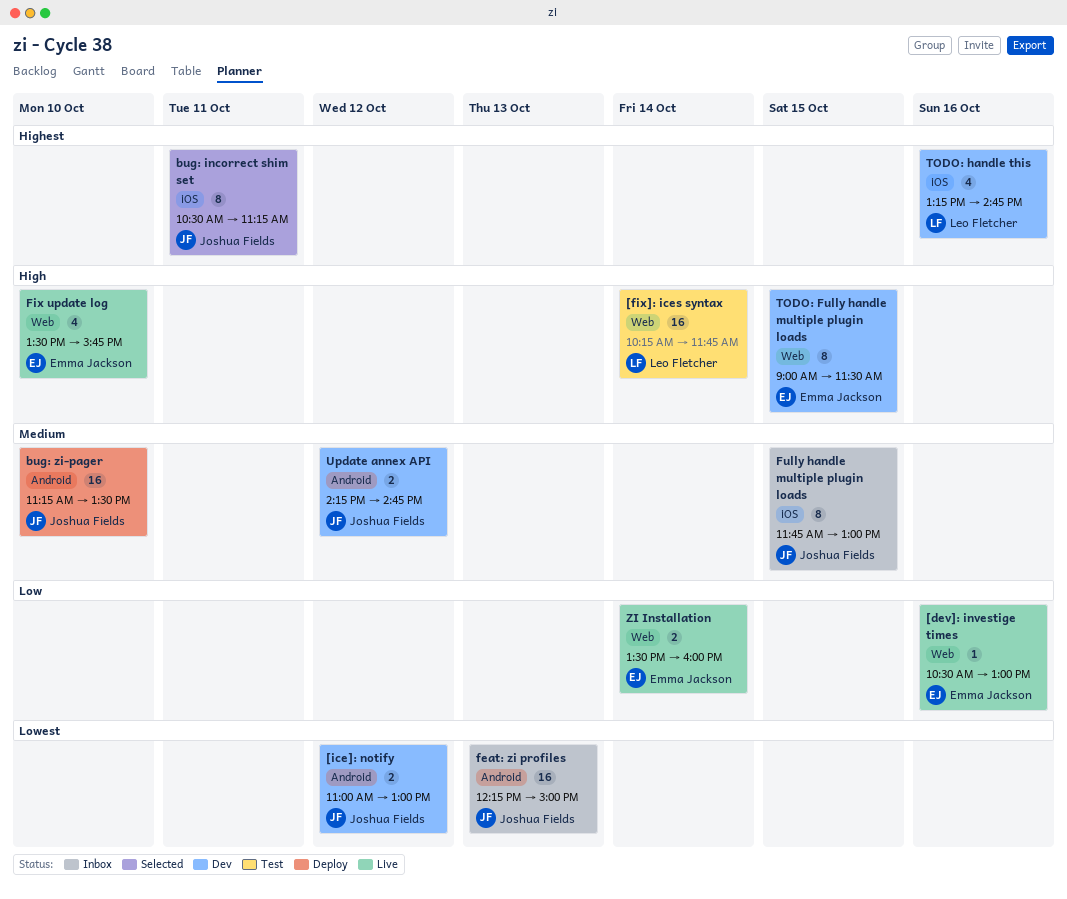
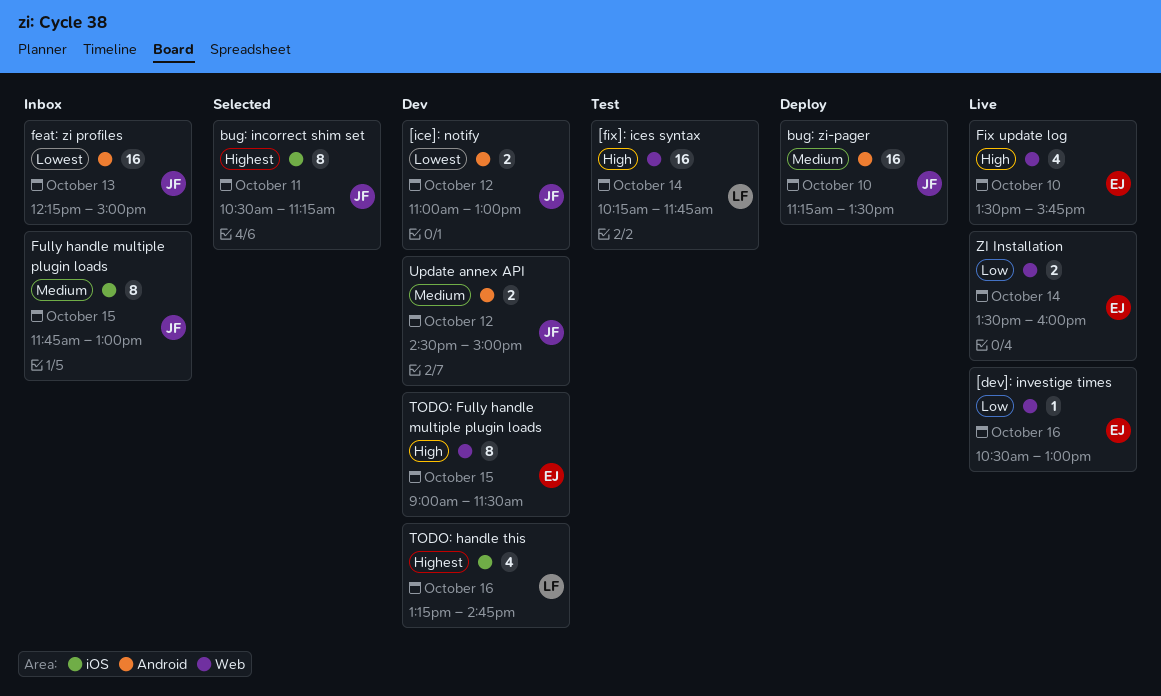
Update annex API, begins: 14:15 -> 14:30
Update annex API, ends: 14:45 -> 15:00

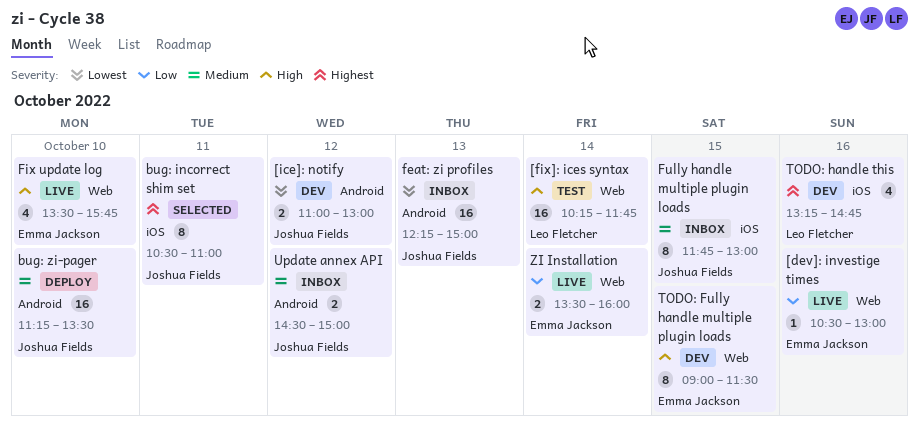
bug: incorrect shim set, ends: 11:15 -> 11:00
Update annex API, status: Dev -> Inbox

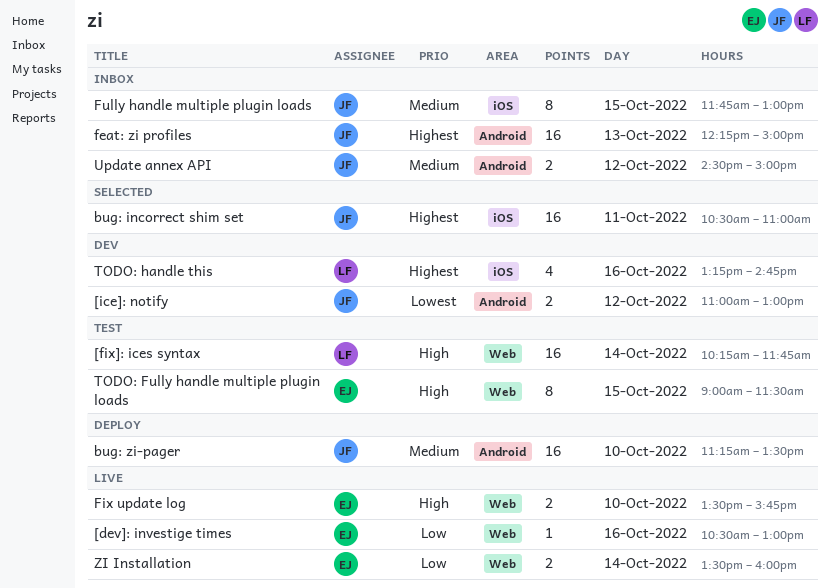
bug: incorrect shim set, estimate: 8 -> 16
feat: zi profiles, priority: Lowest -> Highest
Fix update log, estimate: 4 -> 2
TODO: Fully handle multiple plugin loads, status: Dev -> Test

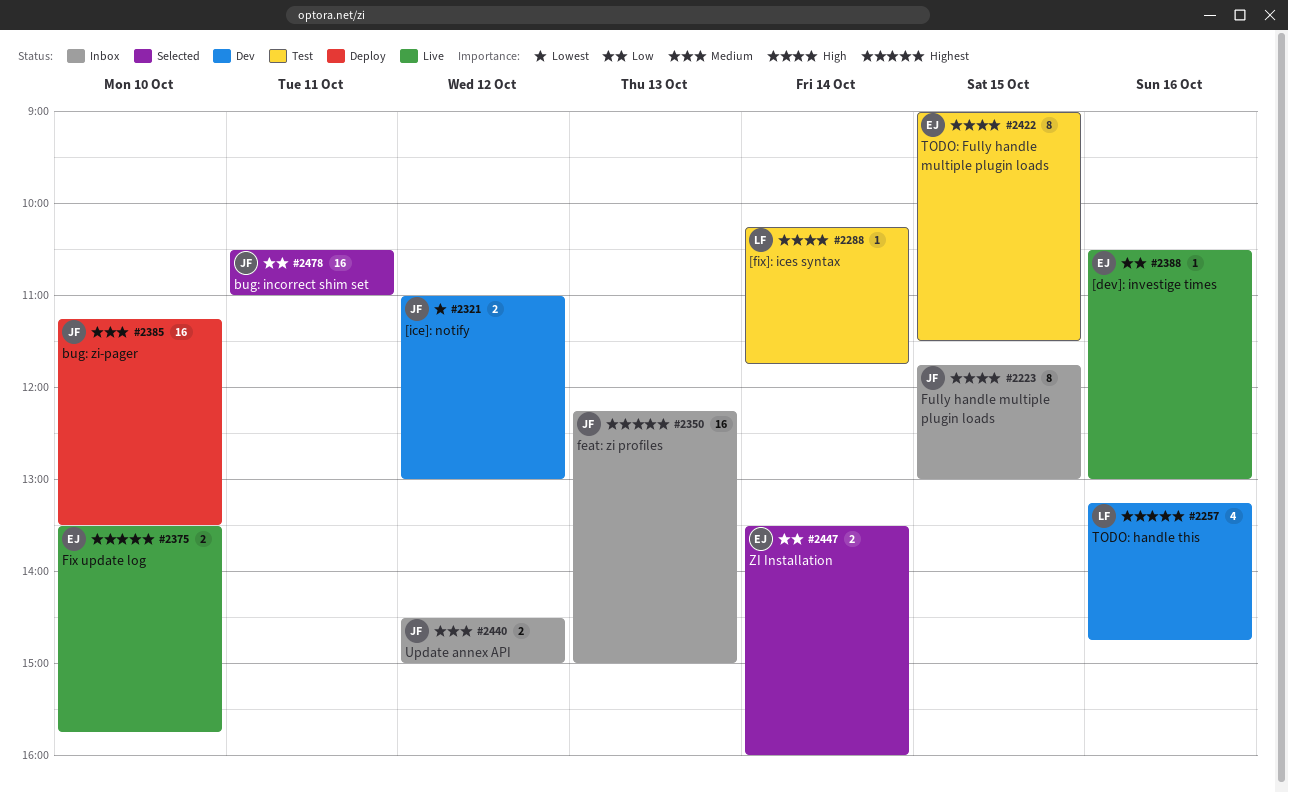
[fix]: ices syntax, estimate: 16 -> 1
bug: incorrect shim set, priority: Highest -> Low
Fix update log, priority: High -> Highest
Fully handle multiple plugin loads, priority: Medium -> High
ZI Installation, status: Live -> Selected

